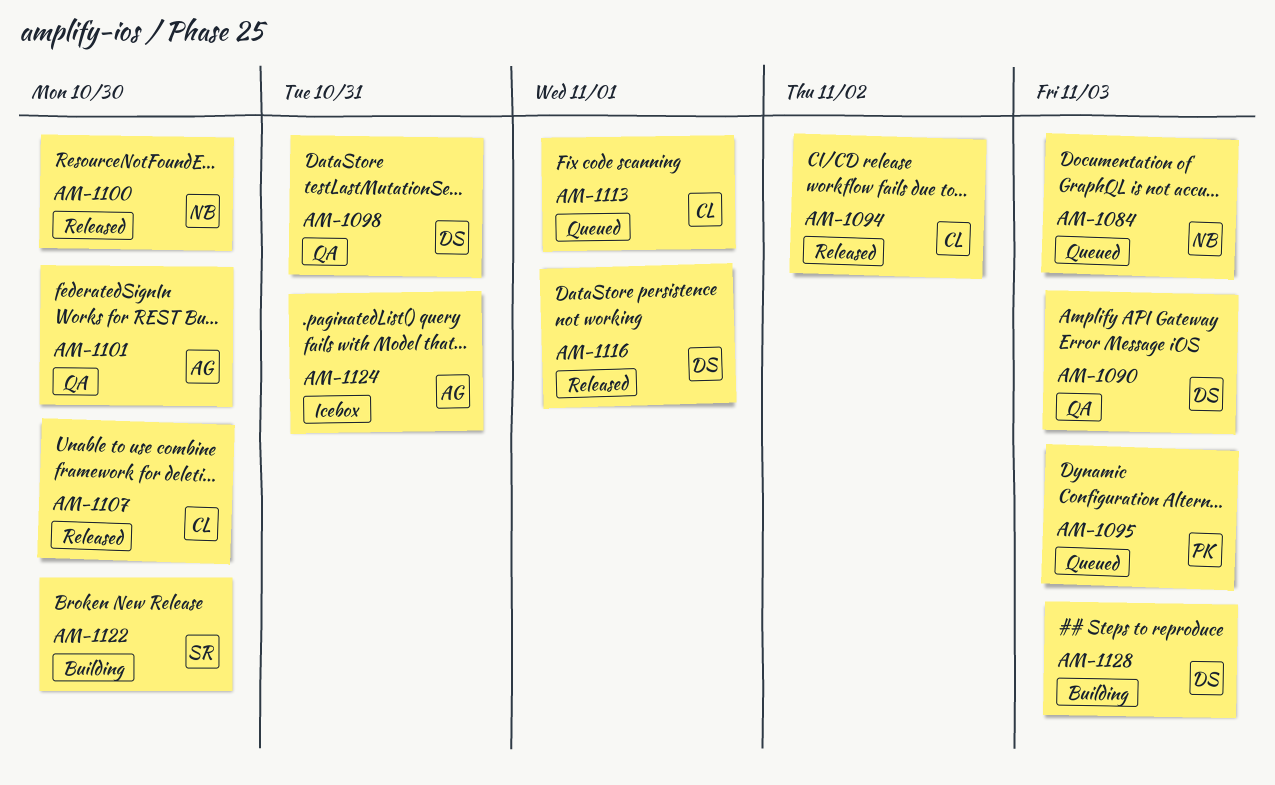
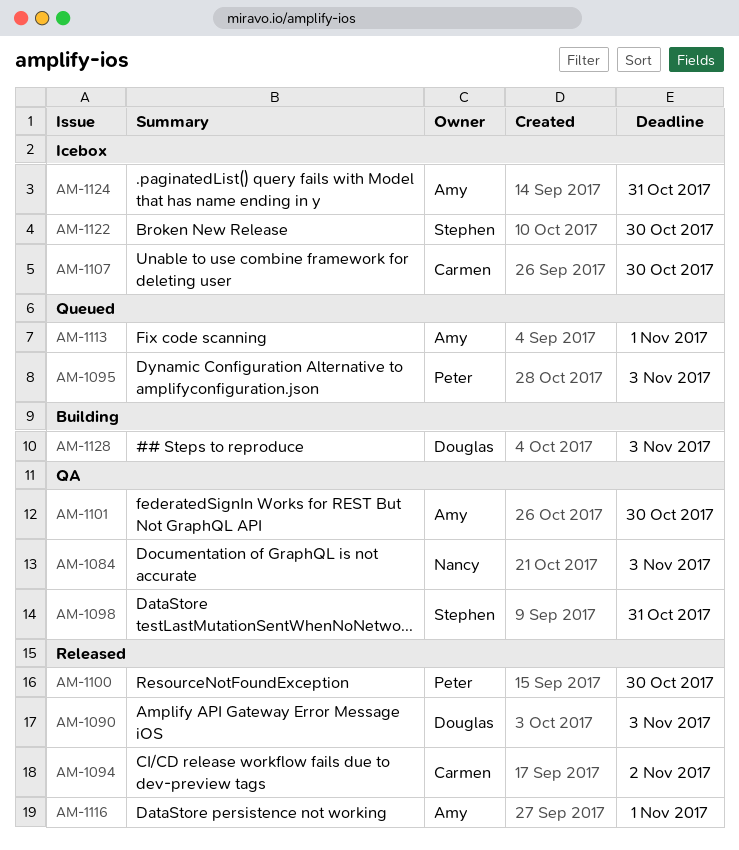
AM-1084, status: Queued -> QA
AM-1090, status: QA -> Released
AM-1098, owner: Douglas -> Stephen
AM-1100, owner: Nancy -> Peter
AM-1107, status: Released -> Icebox
AM-1113, owner: Carmen -> Amy
AM-1116, owner: Douglas -> Amy
AM-1122, status: Building -> Icebox

